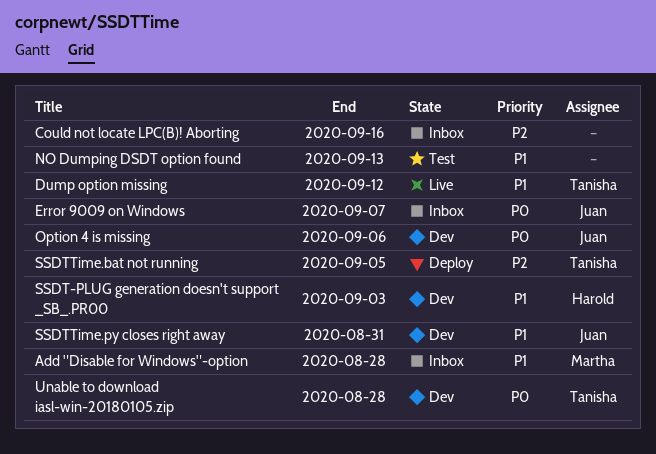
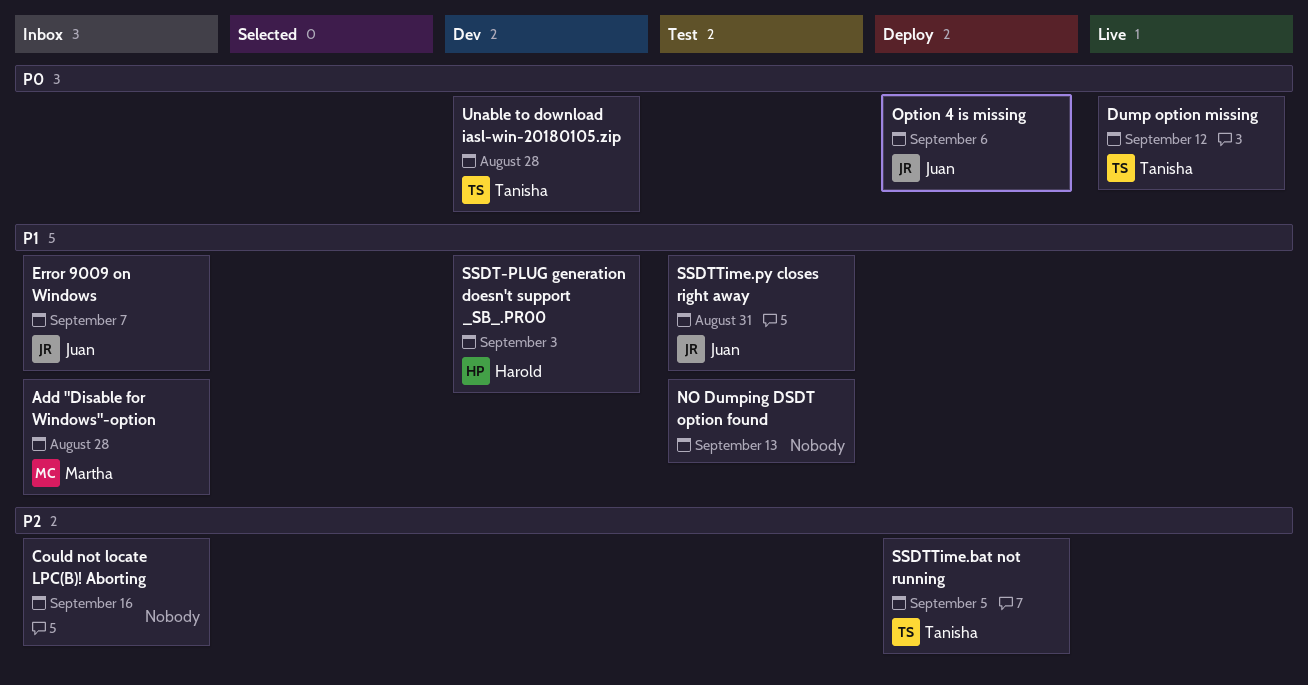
Dump option missing, priority: P1 -> P0
Error 9009 on Windows, priority: P0 -> P1
Option 4 is missing, status: Dev -> Deploy
SSDTTime.py closes right away, status: Dev -> Test

